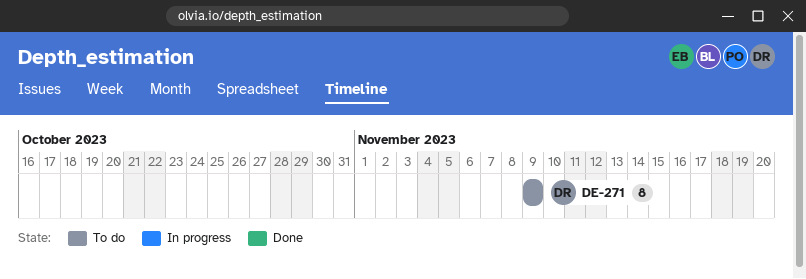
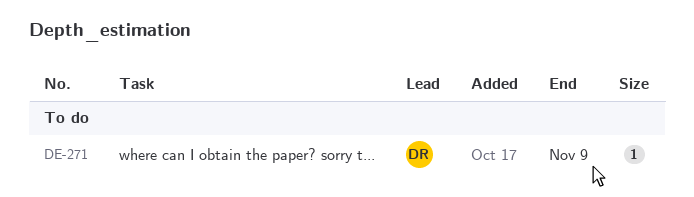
DE-271, estimate: 8 -> 1

